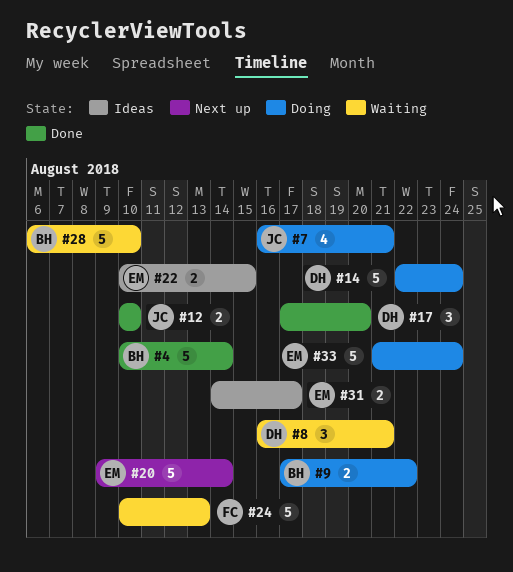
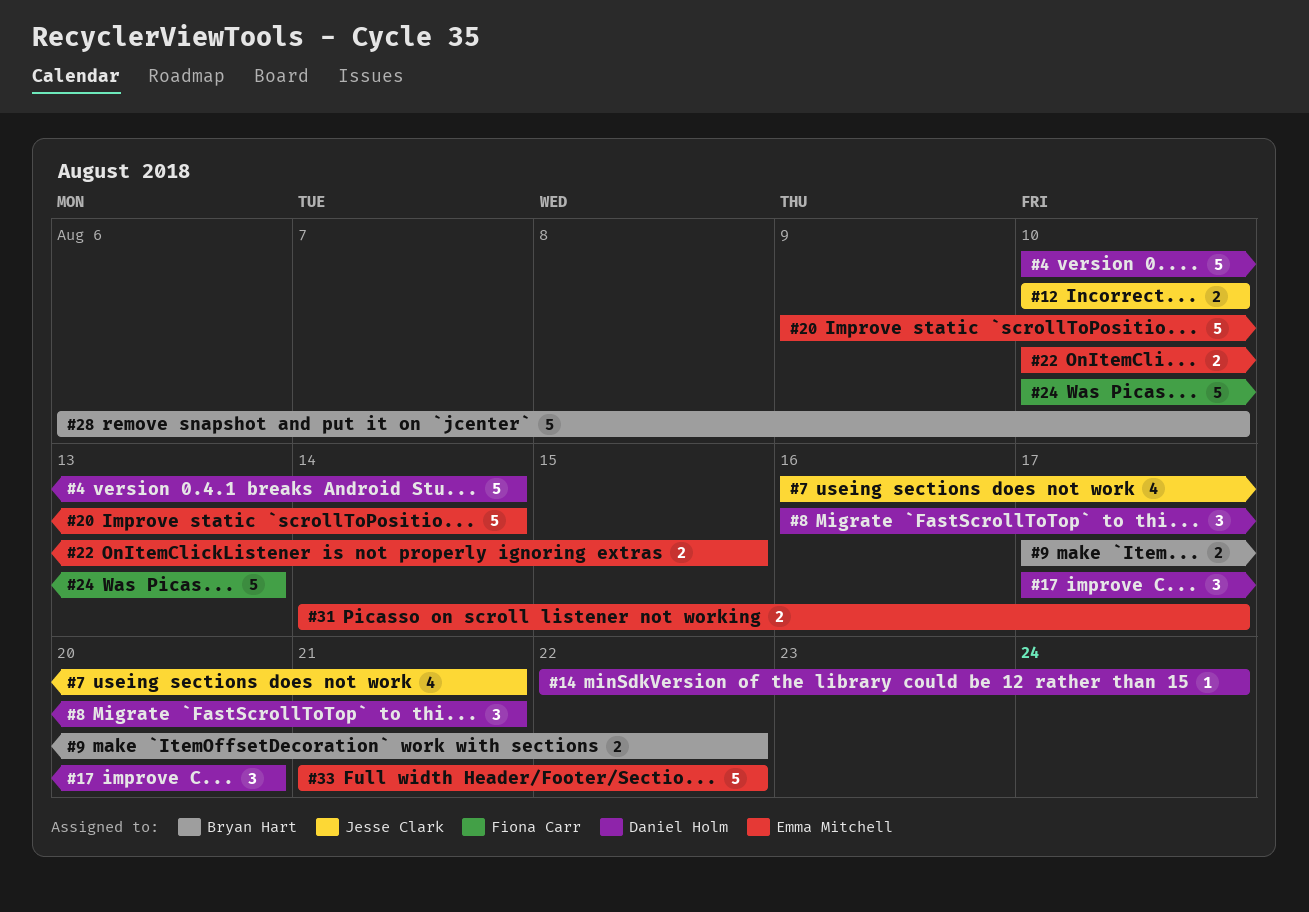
#4, owner: Bryan Hart -> Daniel Holm
#14, estimate: 5 -> 1
#33, due: Aug 24 -> Aug 22

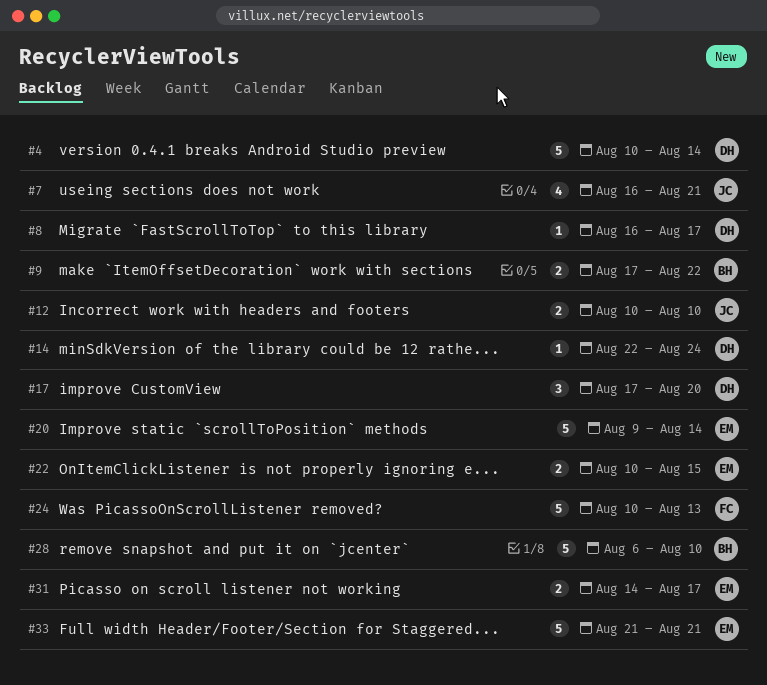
#8, estimate: 3 -> 1
#8, due: Aug 21 -> Aug 17
#33, due: Aug 22 -> Aug 21

